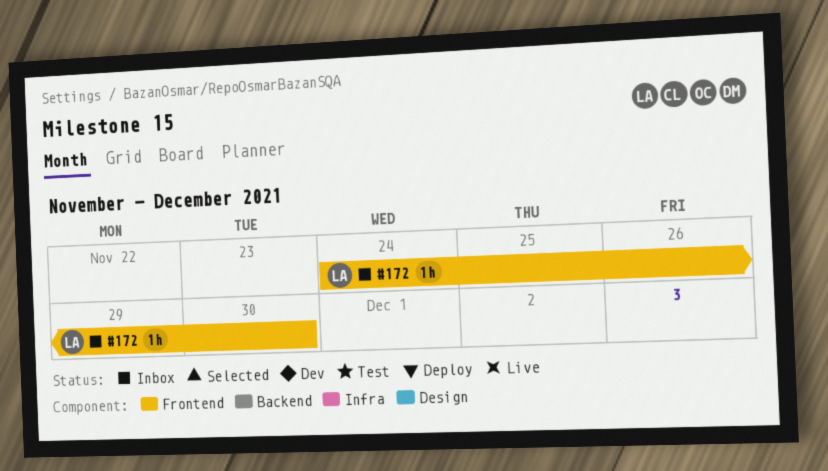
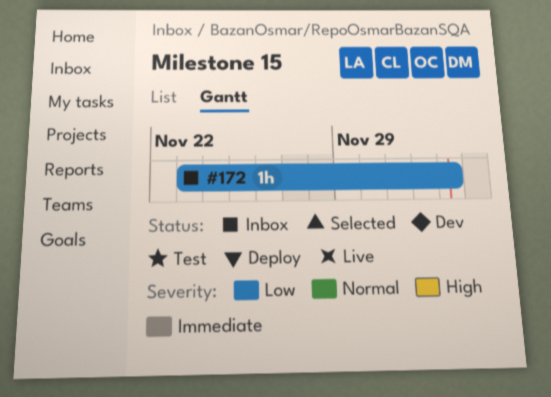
#172, start: Nov 24 -> Nov 23
#172, due: Nov 30 -> Dec 3

